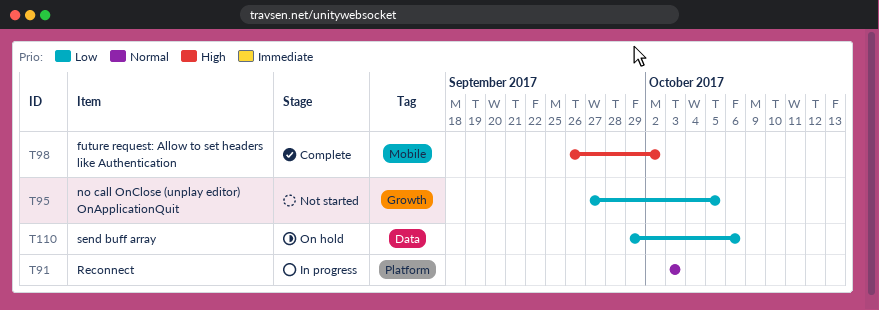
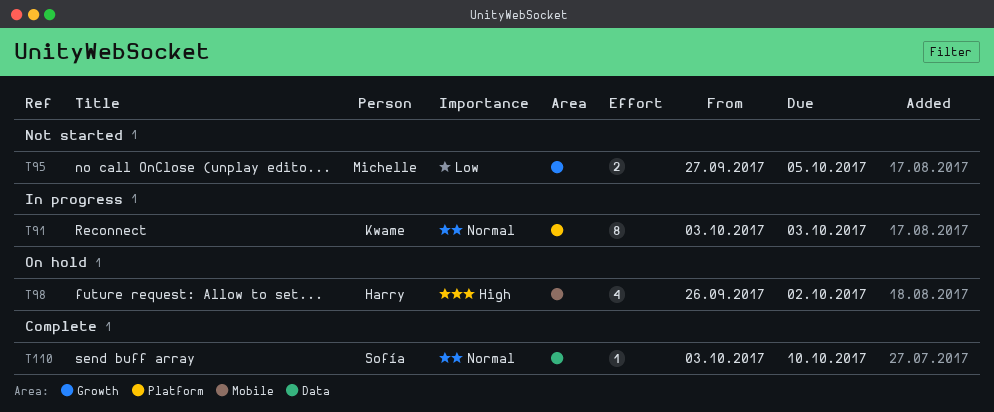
T98, status: Complete -> On hold
T110, status: On hold -> Complete
T110, priority: Low -> Normal
T110, start: Sep 29 -> Oct 3
T110, due: Oct 6 -> Oct 10

